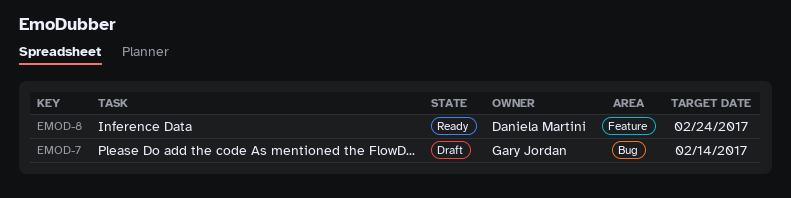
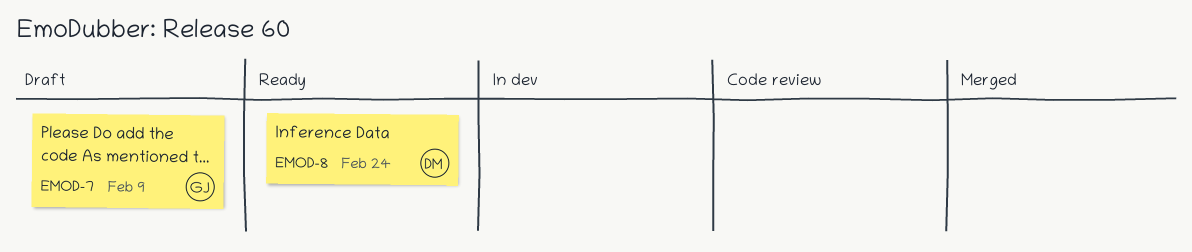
EMOD-7, due: Feb 14 -> Feb 9

